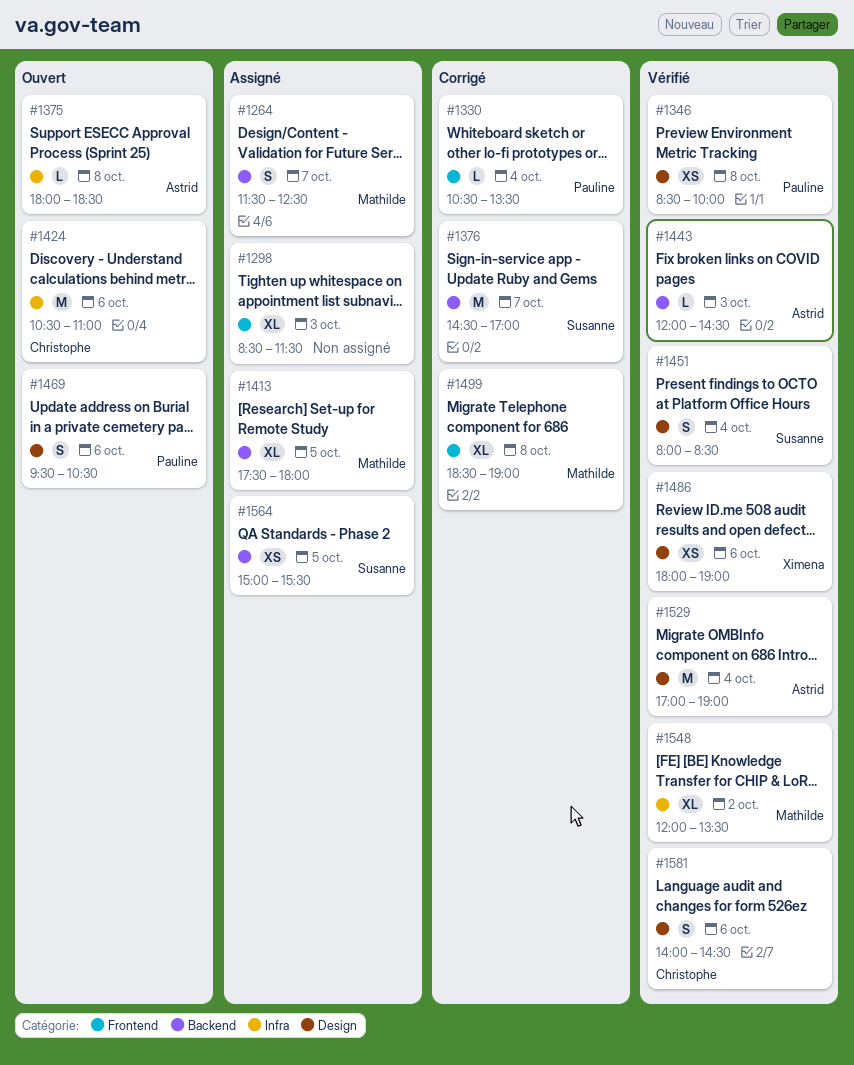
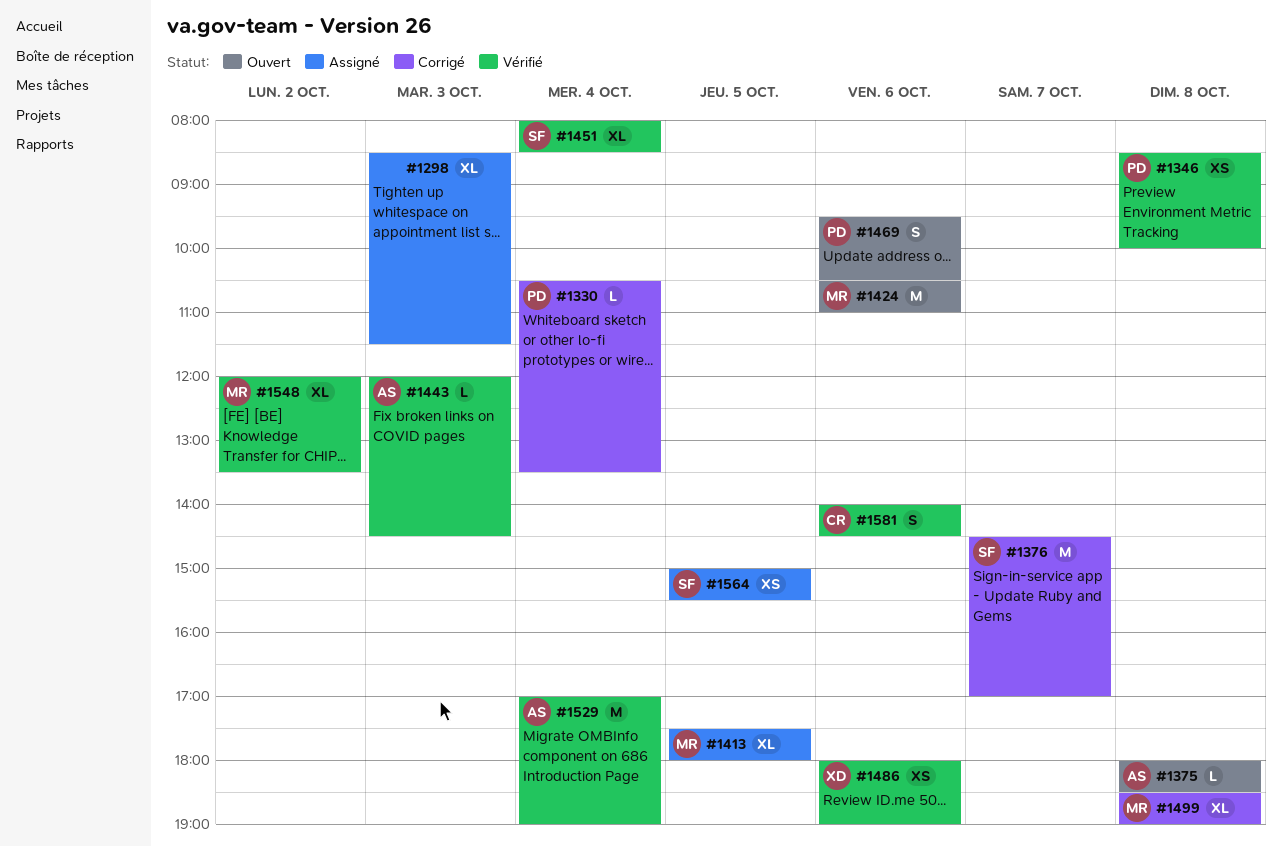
#1264: present -> none
#1424, owner: Christophe -> Mathilde
#1451, estimate: S -> XL

